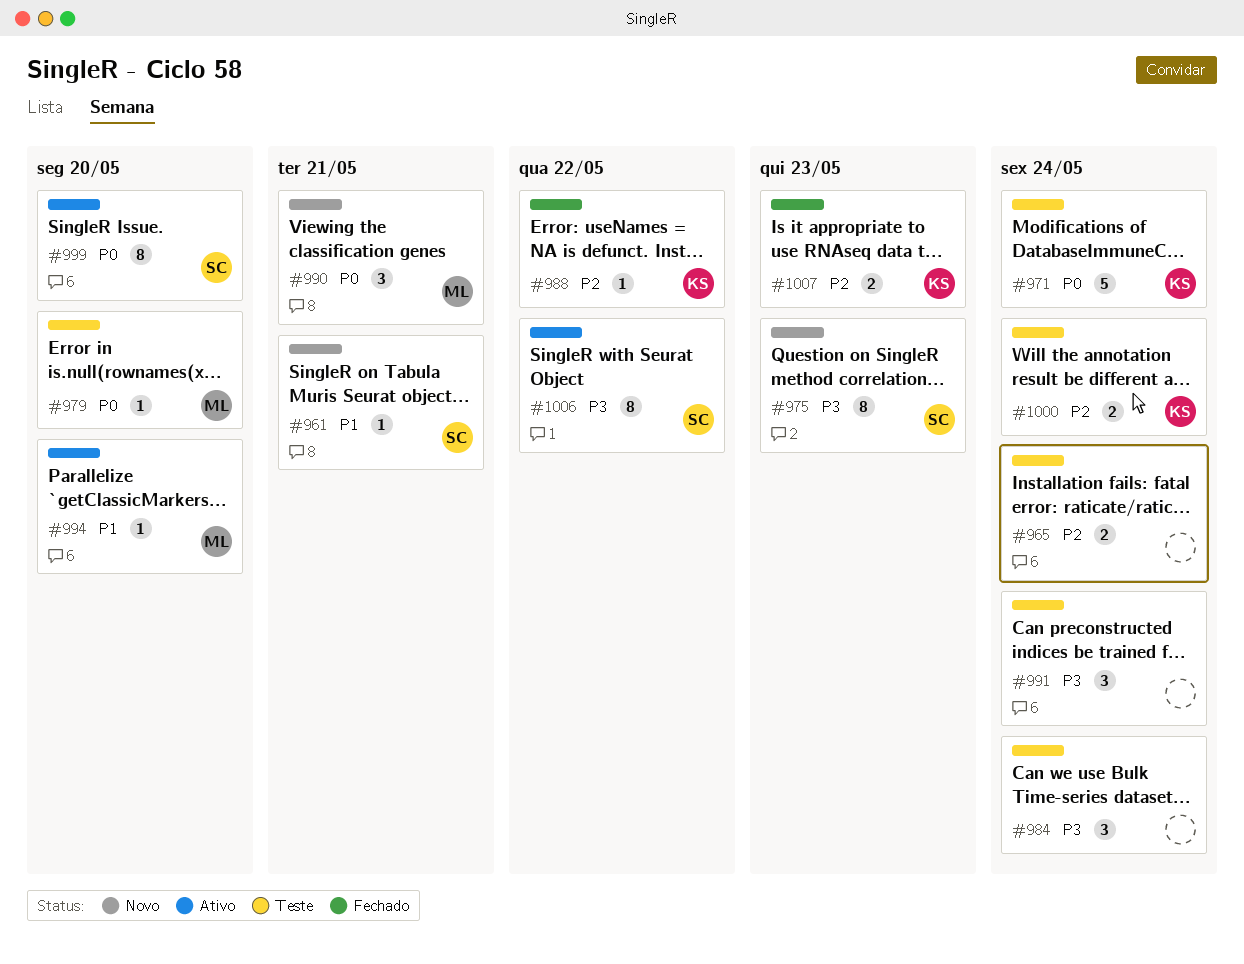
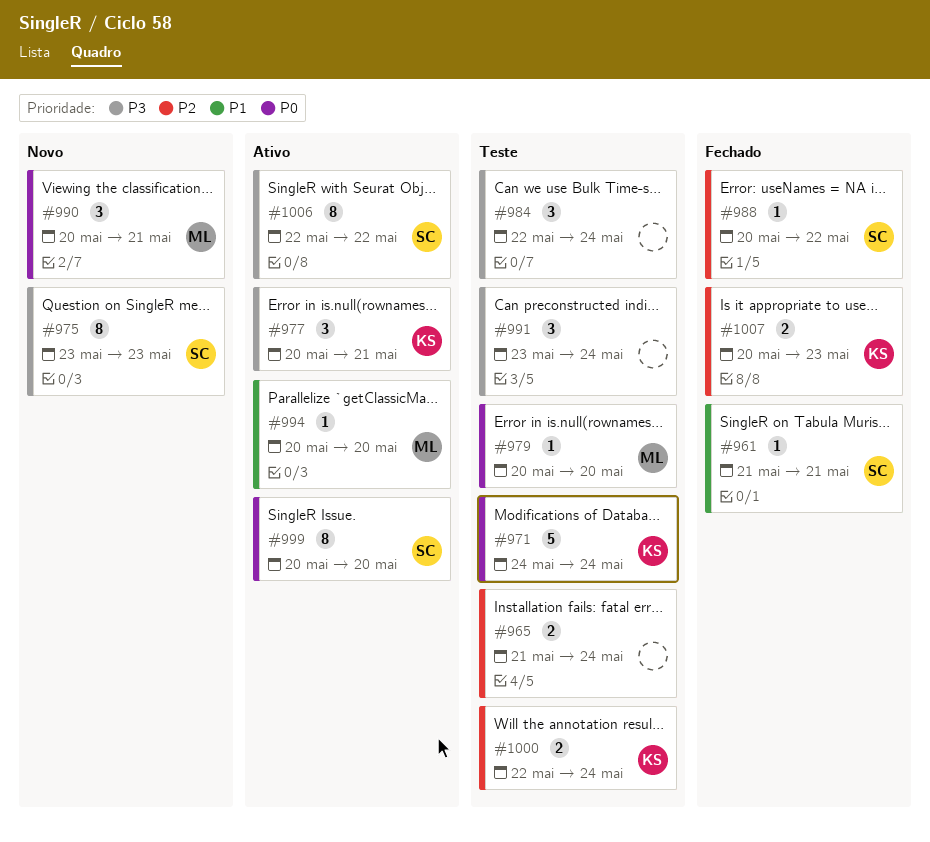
#961, status: Novo -> Fechado
#977: none -> present
#988, owner: KS -> SC

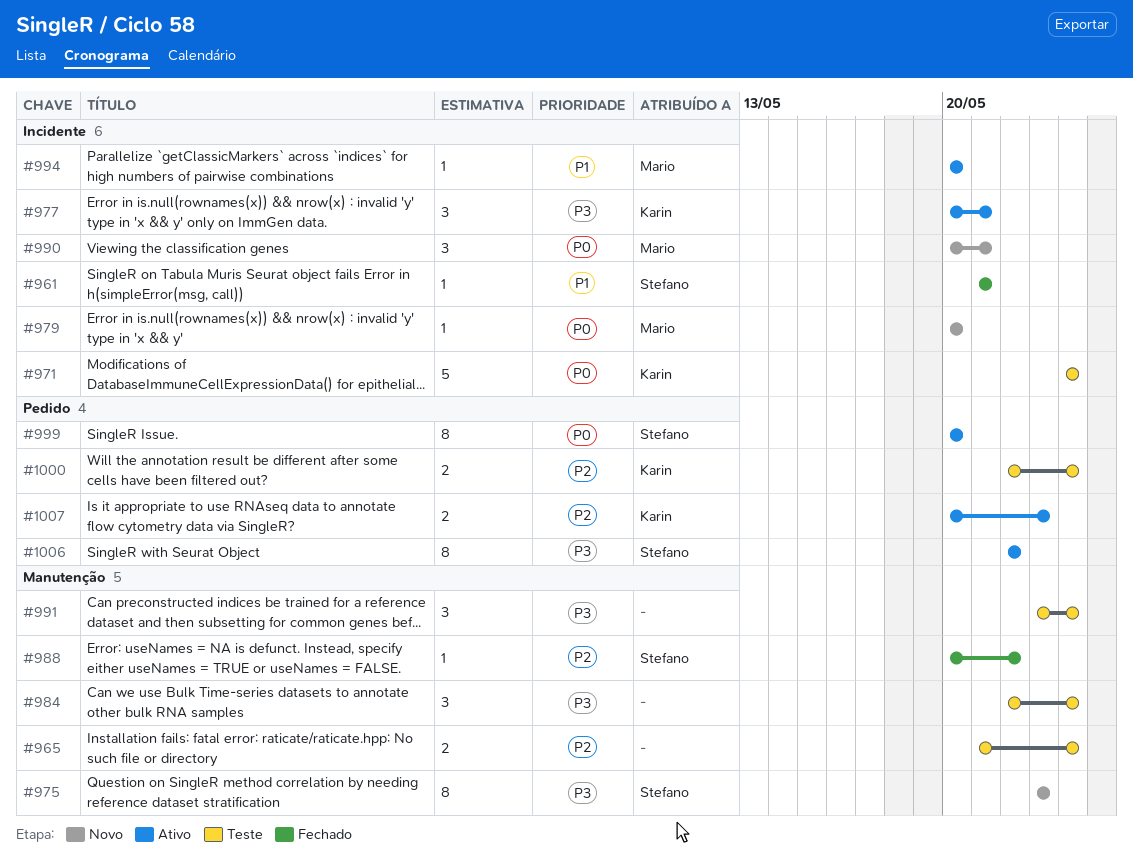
#979, status: Teste -> Novo
#1007, status: Fechado -> Ativo

